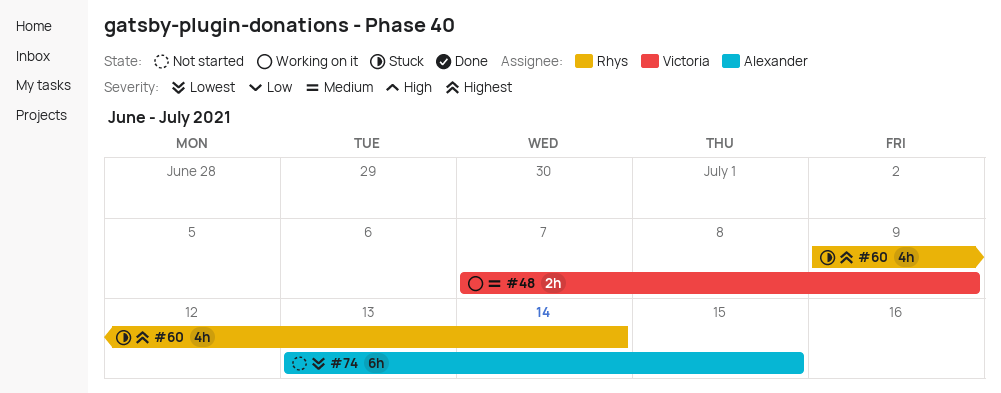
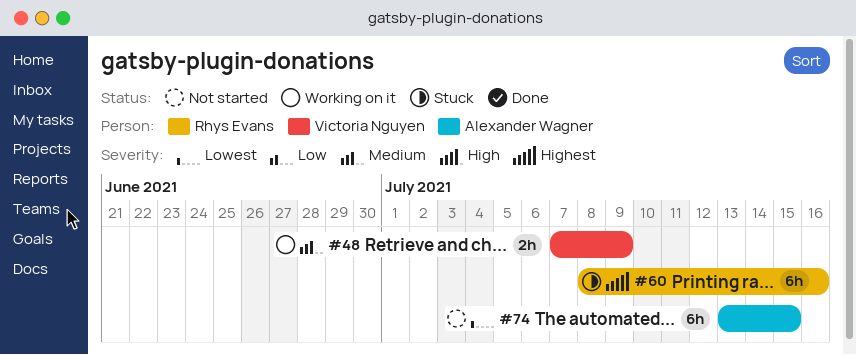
#60, estimate: 4h -> 6h
#60, start: Jul 9 -> Jul 8
#60, due: Jul 14 -> Jul 16

